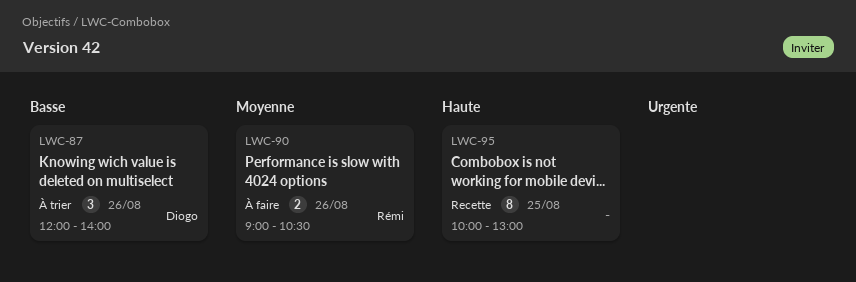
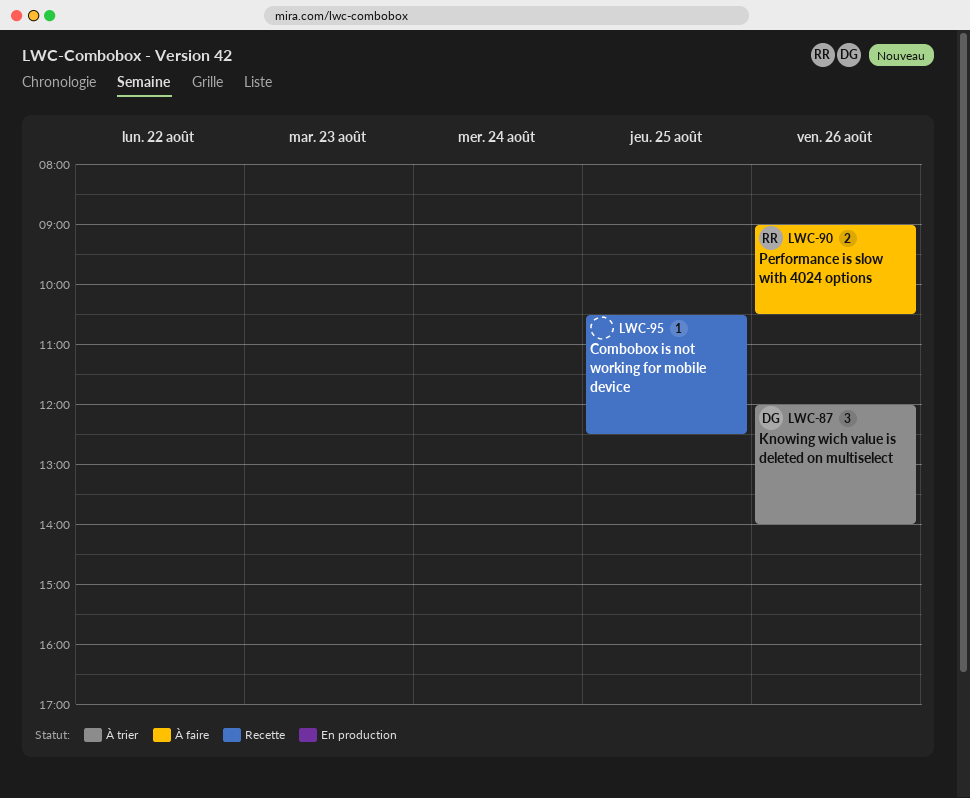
LWC-95, estimate: 8 -> 1
LWC-95, begins: 10:00 -> 10:30
LWC-95, ends: 13:00 -> 12:30

